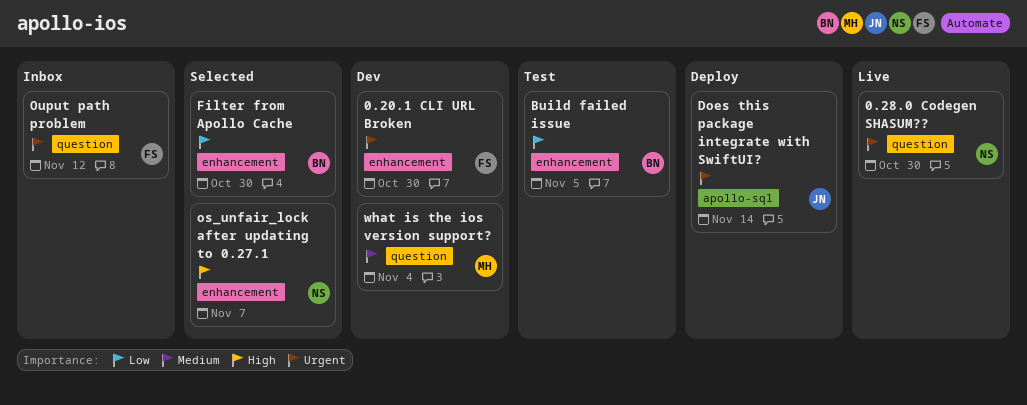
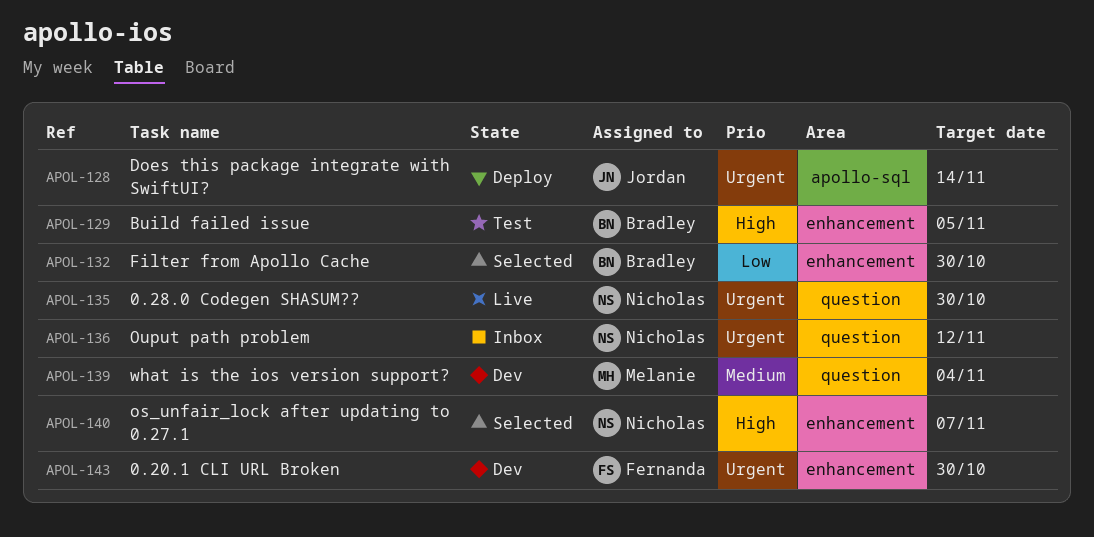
Build failed issue, priority: Low -> High
Ouput path problem, owner: Fernanda -> Nicholas

